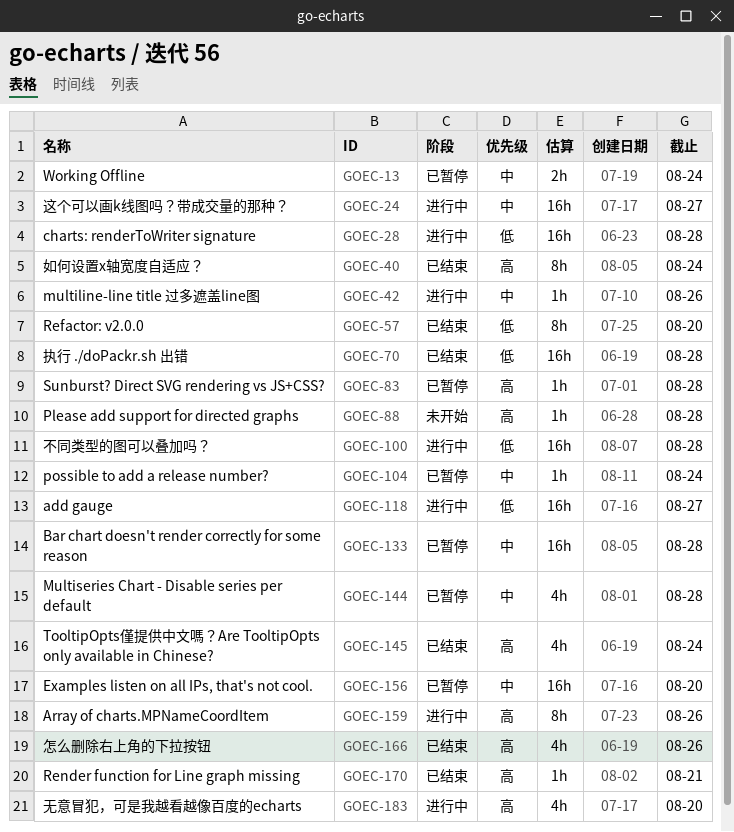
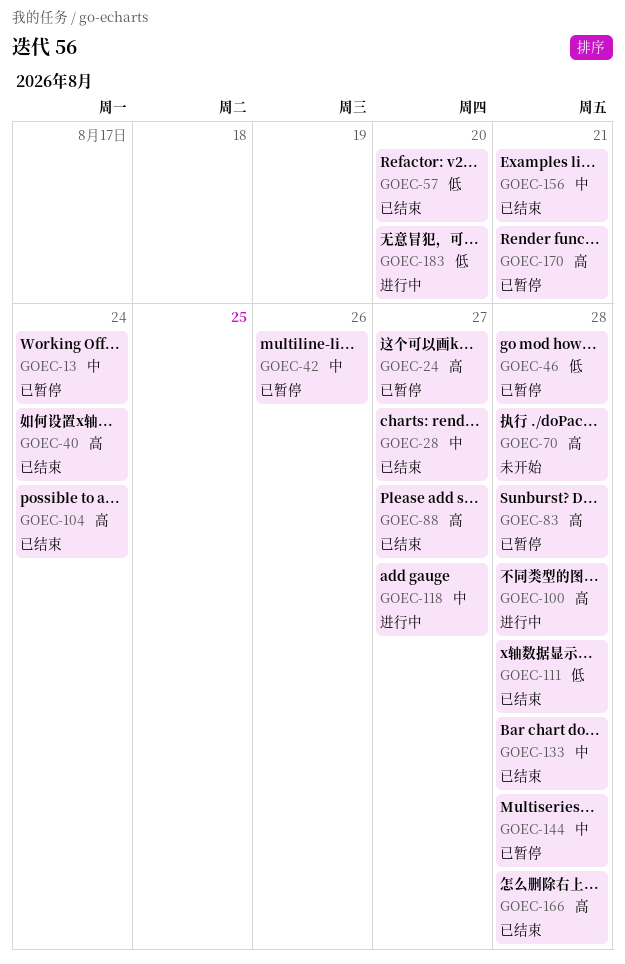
GOEC-24, status: 进行中 -> 已暂停
GOEC-24, priority: 中 -> 高
GOEC-28, status: 进行中 -> 已结束
GOEC-28, priority: 低 -> 中
GOEC-28, due: Aug 28 -> Aug 27
GOEC-42, status: 进行中 -> 已暂停
GOEC-46: none -> present
GOEC-70, status: 已结束 -> 未开始
GOEC-70, priority: 低 -> 高
GOEC-88, status: 未开始 -> 已结束
GOEC-88, due: Aug 28 -> Aug 27
GOEC-100, priority: 低 -> 高
GOEC-104, status: 已暂停 -> 已结束
GOEC-104, priority: 中 -> 高
GOEC-111: none -> present
GOEC-118, priority: 低 -> 中
GOEC-133, status: 已暂停 -> 已结束
GOEC-145: present -> none
GOEC-156, status: 已暂停 -> 已结束
GOEC-156, due: Aug 20 -> Aug 21
GOEC-159: present -> none
GOEC-166, due: Aug 26 -> Aug 28
GOEC-170, status: 已结束 -> 已暂停
GOEC-183, priority: 高 -> 低

